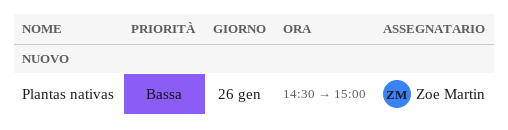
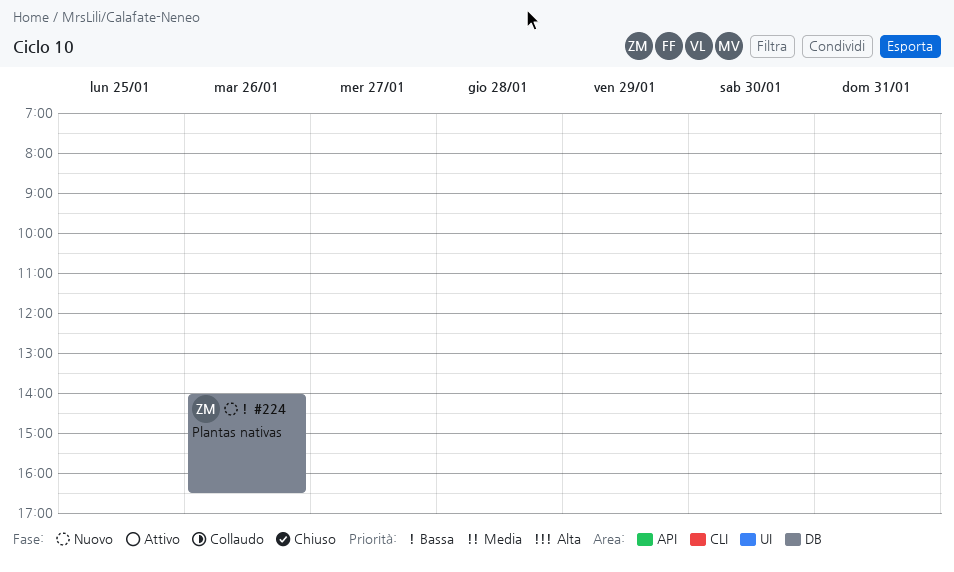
Plantas nativas, begins: 14:30 -> 14:00
Plantas nativas, ends: 15:00 -> 16:30

